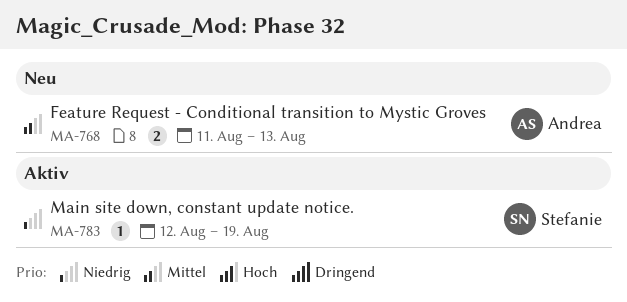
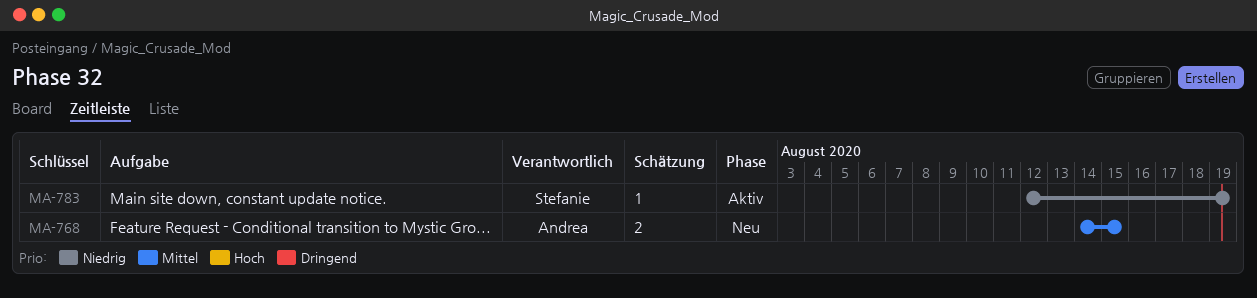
MA-768, start: Aug 11 -> Aug 14
MA-768, due: Aug 13 -> Aug 15

